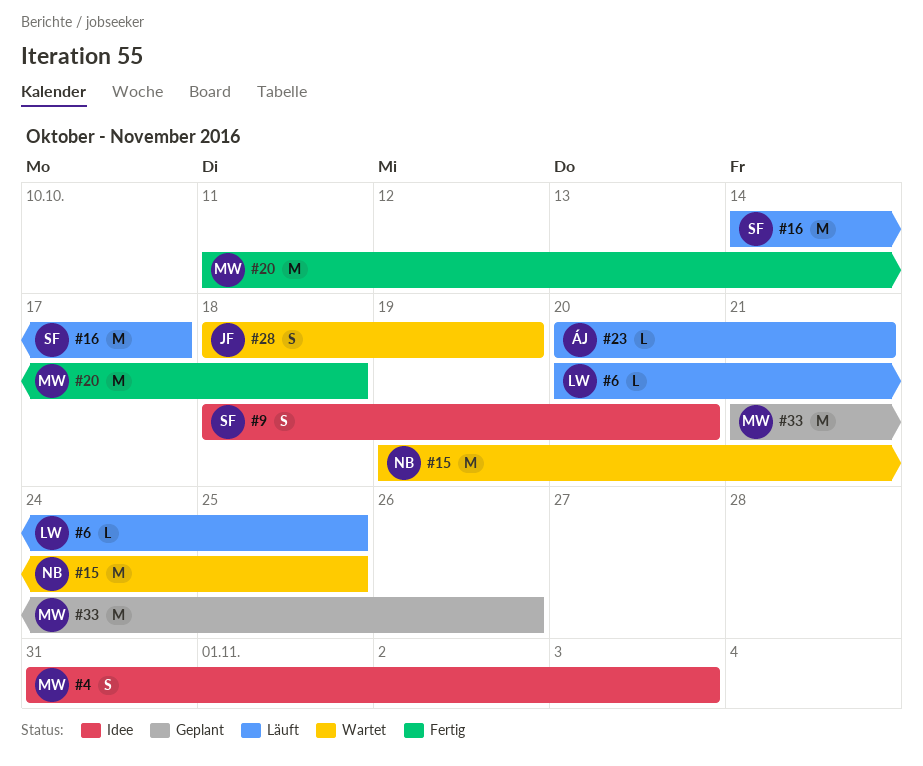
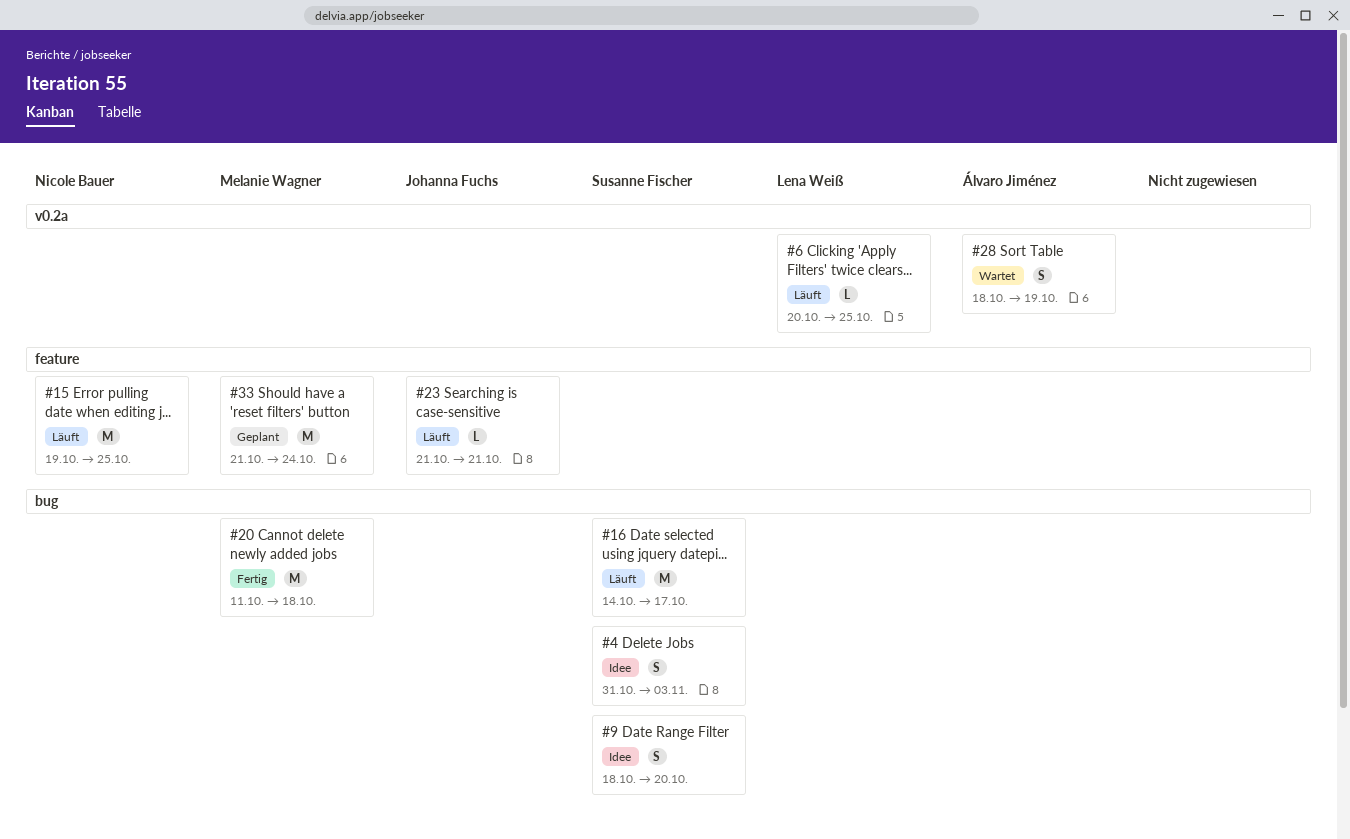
#4, owner: Melanie Wagner -> Susanne Fischer
#15, status: Wartet -> Läuft
#23, owner: Álvaro Jiménez -> Johanna Fuchs
#23, start: Oct 20 -> Oct 21
#28, owner: Johanna Fuchs -> Álvaro Jiménez
#33, due: Oct 26 -> Oct 24

